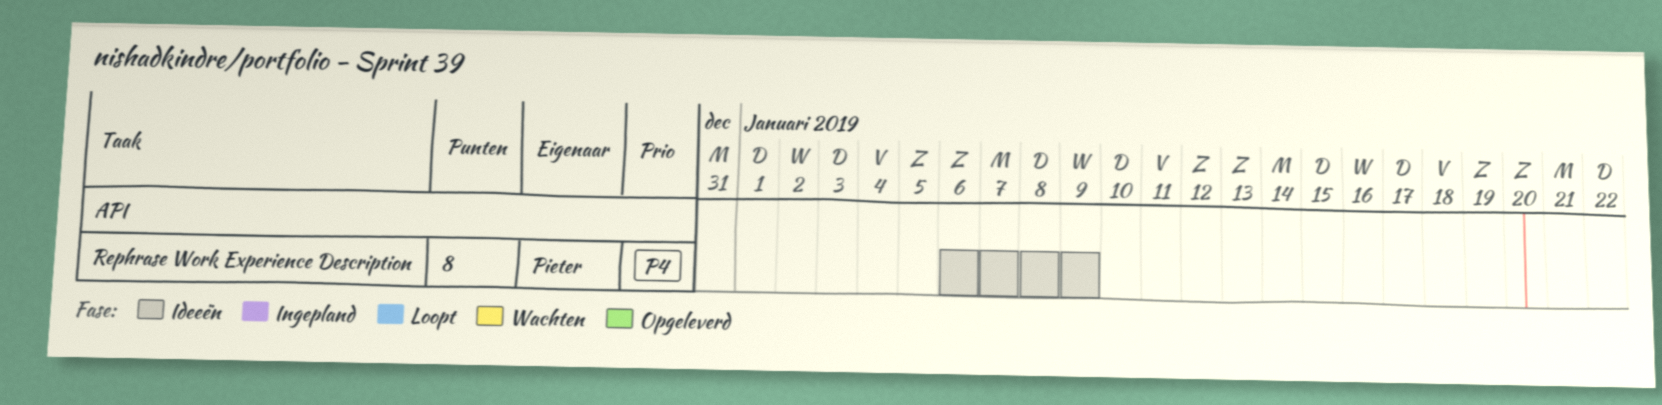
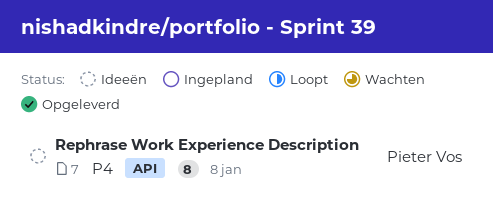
Rephrase Work Experience Description, due: Jan 9 -> Jan 8

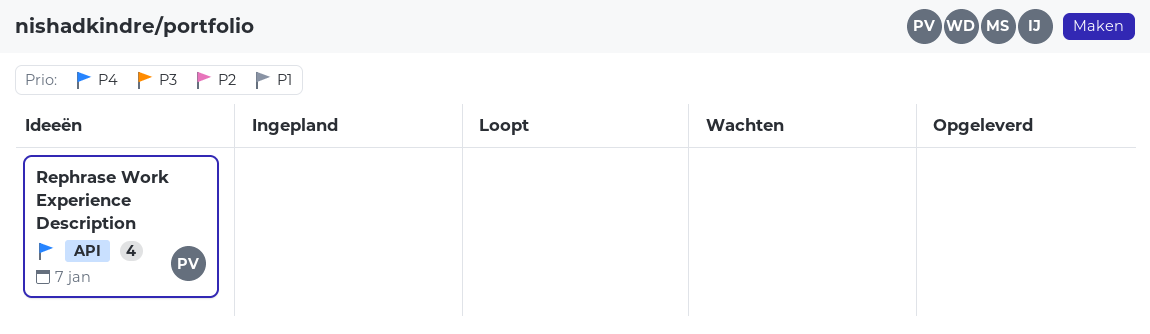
Rephrase Work Experience Description, estimate: 8 -> 4
Rephrase Work Experience Description, due: Jan 8 -> Jan 7

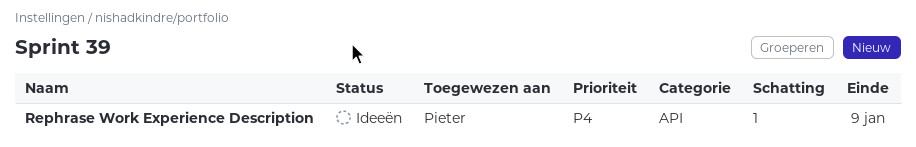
Rephrase Work Experience Description, estimate: 4 -> 1
Rephrase Work Experience Description, due: Jan 7 -> Jan 9

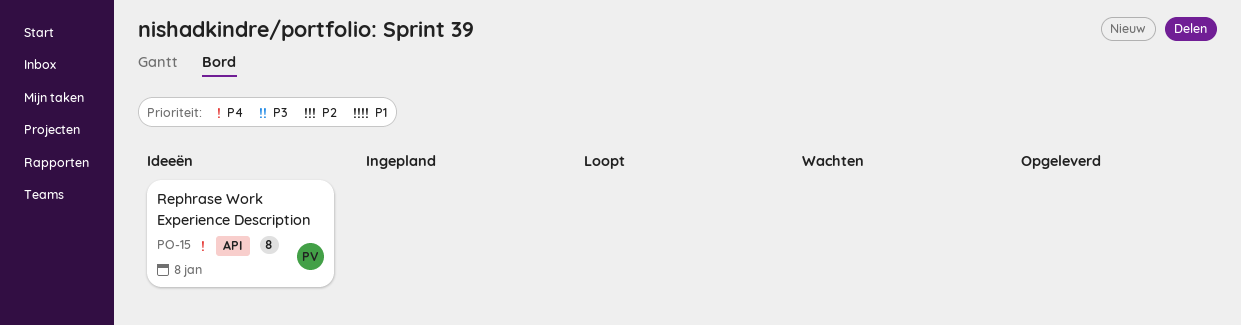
Rephrase Work Experience Description, estimate: 1 -> 8
Rephrase Work Experience Description, due: Jan 9 -> Jan 8

